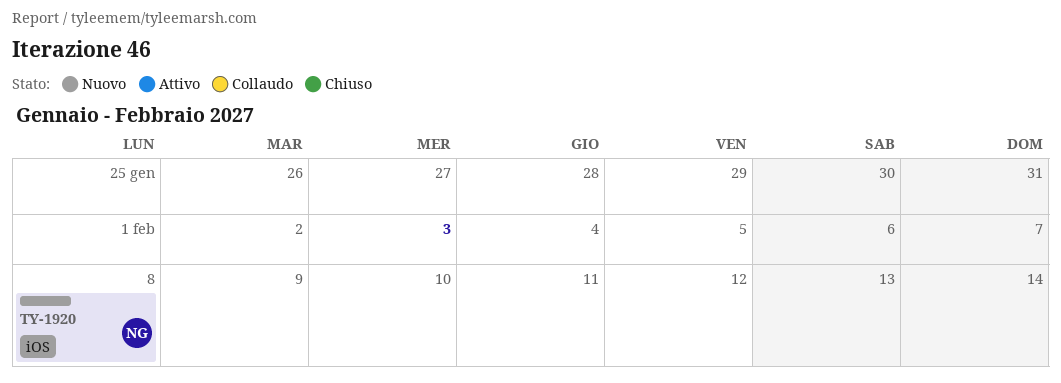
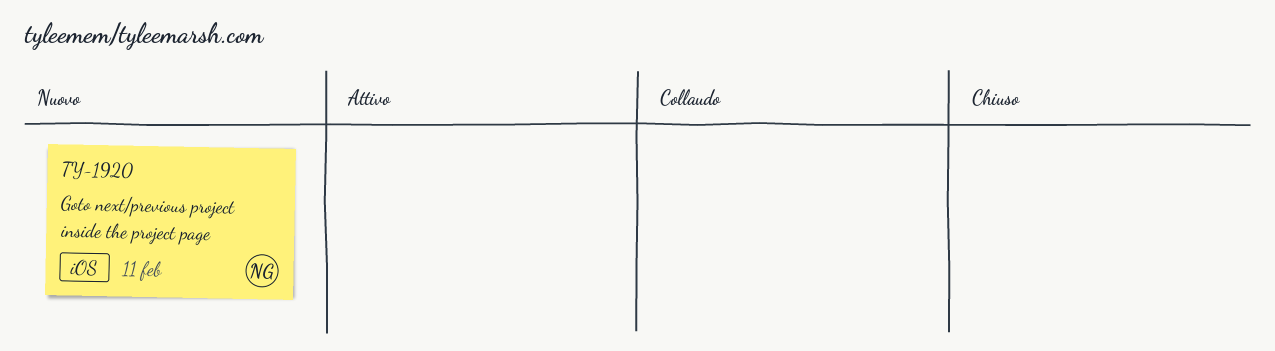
TY-1920, due: Feb 8 -> Feb 11

